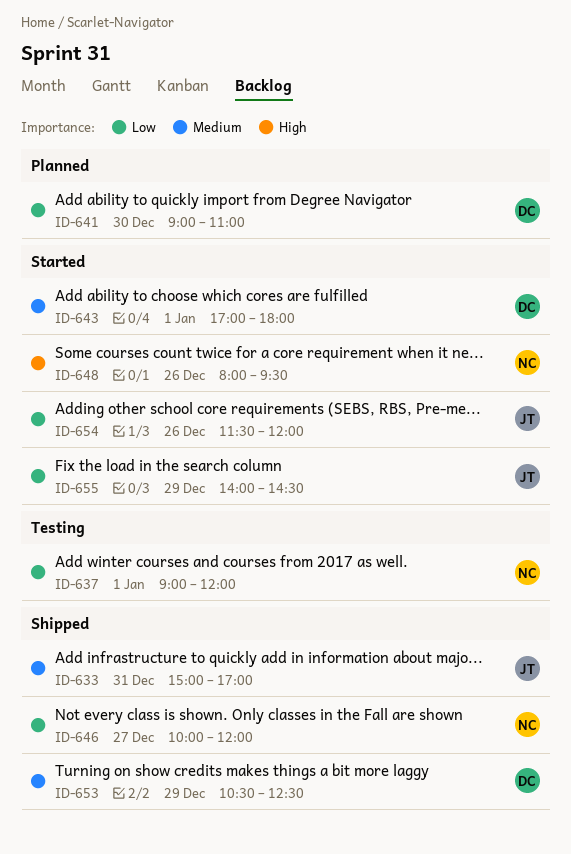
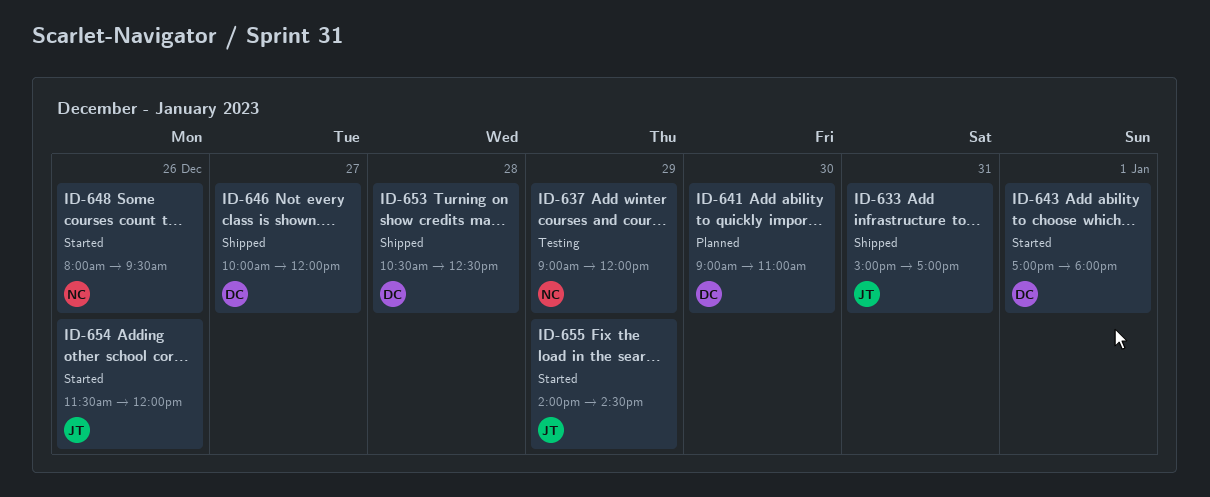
ID-637, day: Jan 1 -> Dec 29
ID-646, owner: NC -> DC
ID-653, day: Dec 29 -> Dec 28

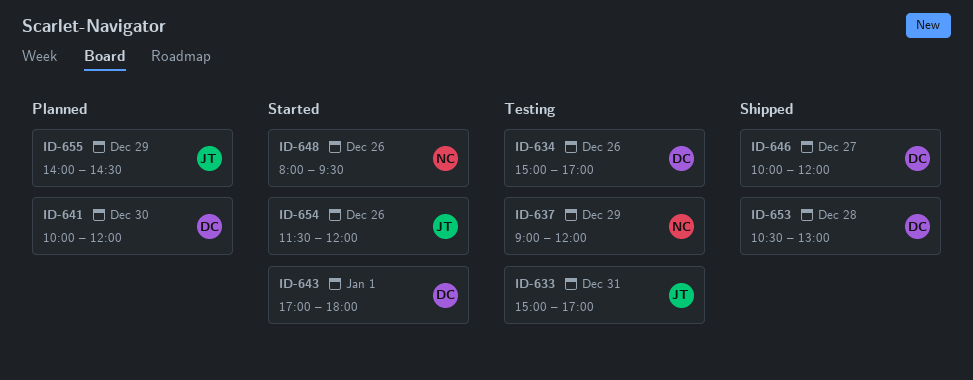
ID-633, status: Shipped -> Testing
ID-634: none -> present
ID-641, begins: 09:00 -> 10:00
ID-641, ends: 11:00 -> 12:00
ID-653, ends: 12:30 -> 13:00
ID-655, status: Started -> Planned

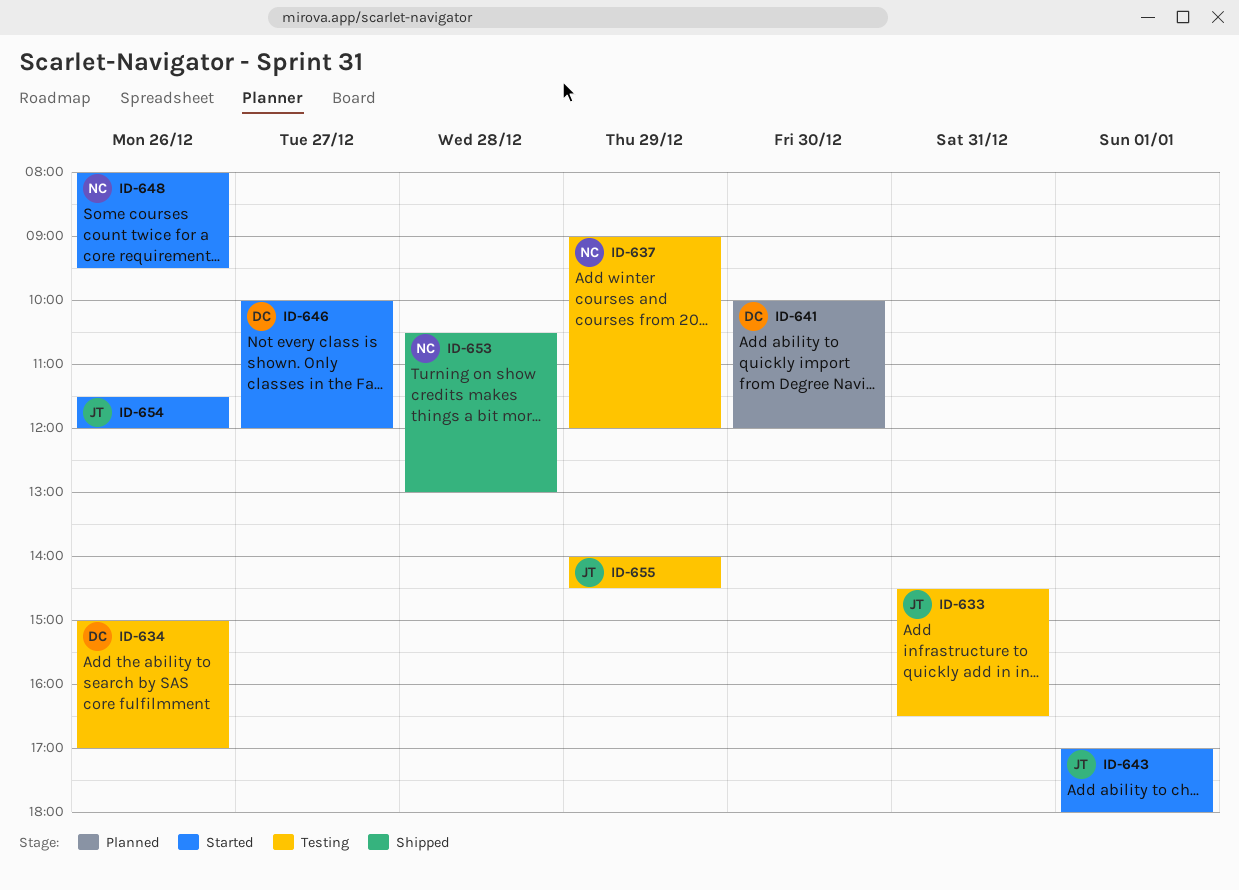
ID-633, begins: 15:00 -> 14:30
ID-633, ends: 17:00 -> 16:30
ID-643, owner: DC -> JT
ID-646, status: Shipped -> Started
ID-653, owner: DC -> NC
ID-655, status: Planned -> Testing

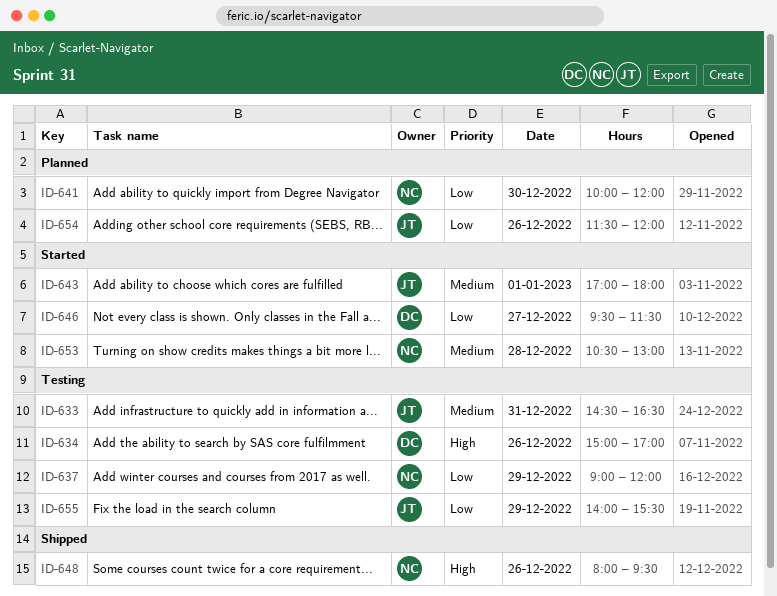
ID-641, owner: DC -> NC
ID-646, begins: 10:00 -> 09:30
ID-646, ends: 12:00 -> 11:30
ID-648, status: Started -> Shipped
ID-653, status: Shipped -> Started
ID-654, status: Started -> Planned
ID-655, ends: 14:30 -> 15:30

